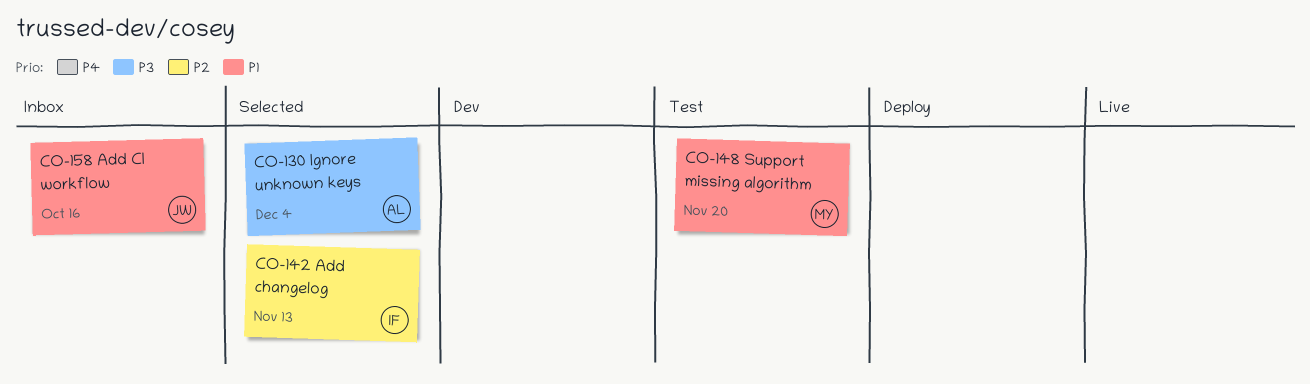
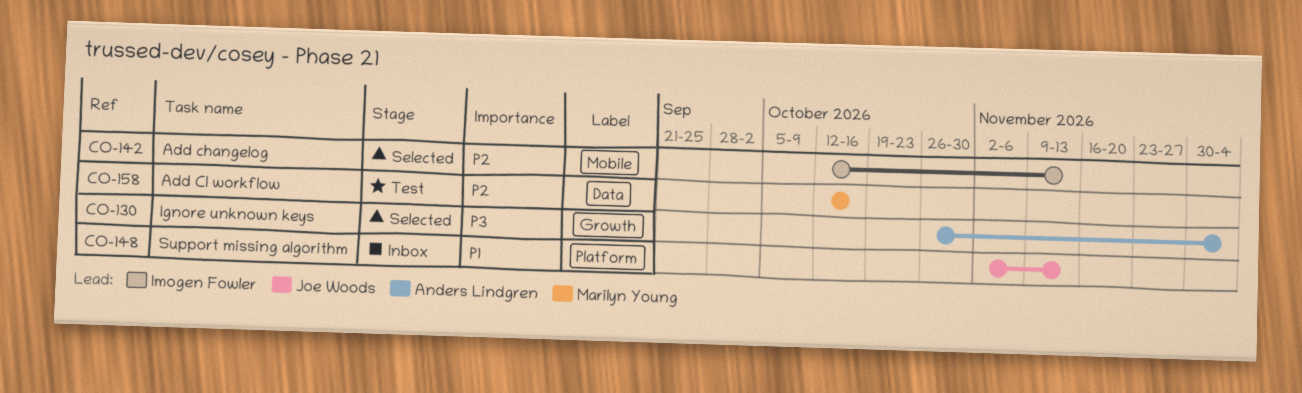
CO-148, status: Test -> Inbox
CO-148, owner: Marilyn Young -> Joe Woods
CO-148, due: Nov 20 -> Nov 13
CO-158, status: Inbox -> Test
CO-158, owner: Joe Woods -> Marilyn Young
CO-158, priority: P1 -> P2

